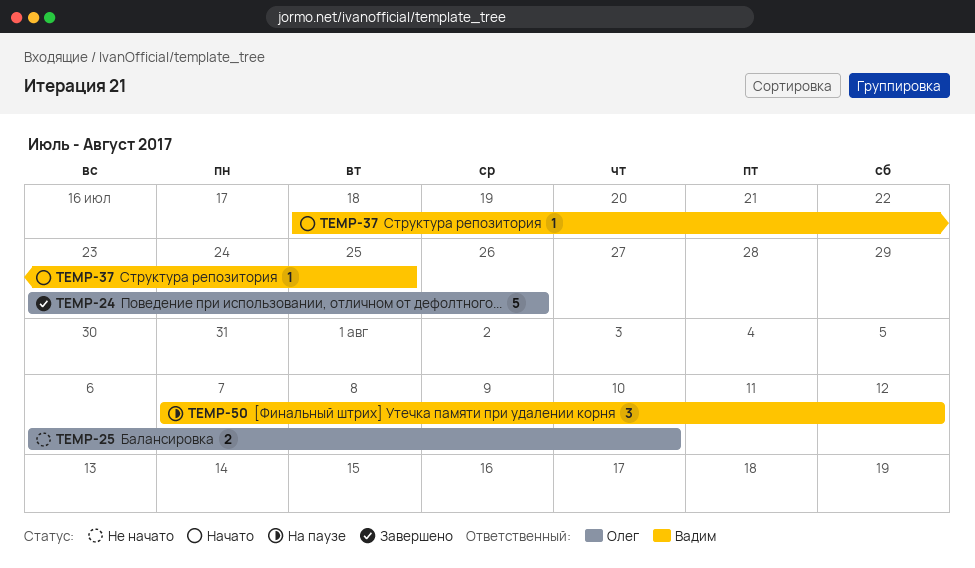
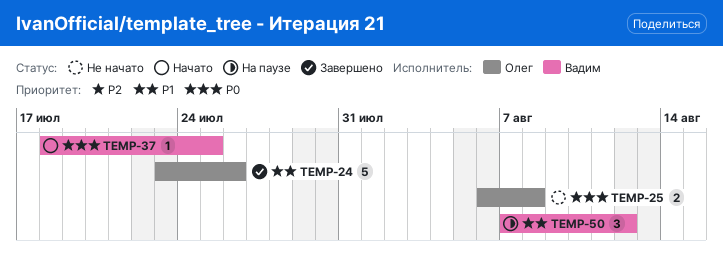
TEMP-25, due: Aug 10 -> Aug 8

